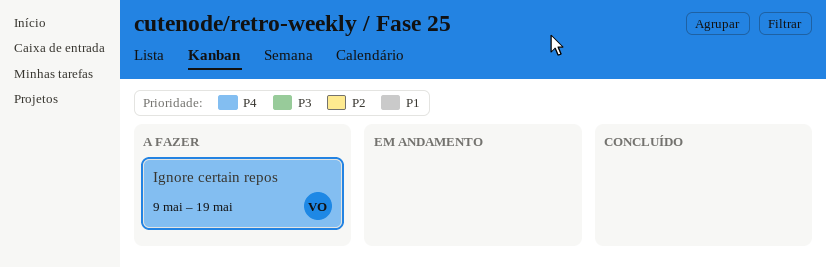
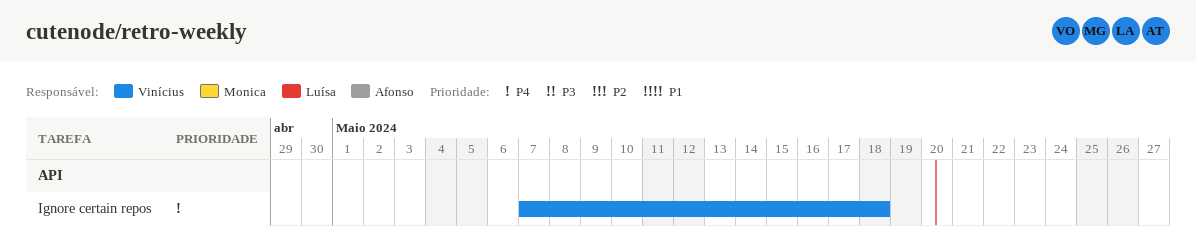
Ignore certain repos, start: May 9 -> May 7
Ignore certain repos, due: May 19 -> May 18

